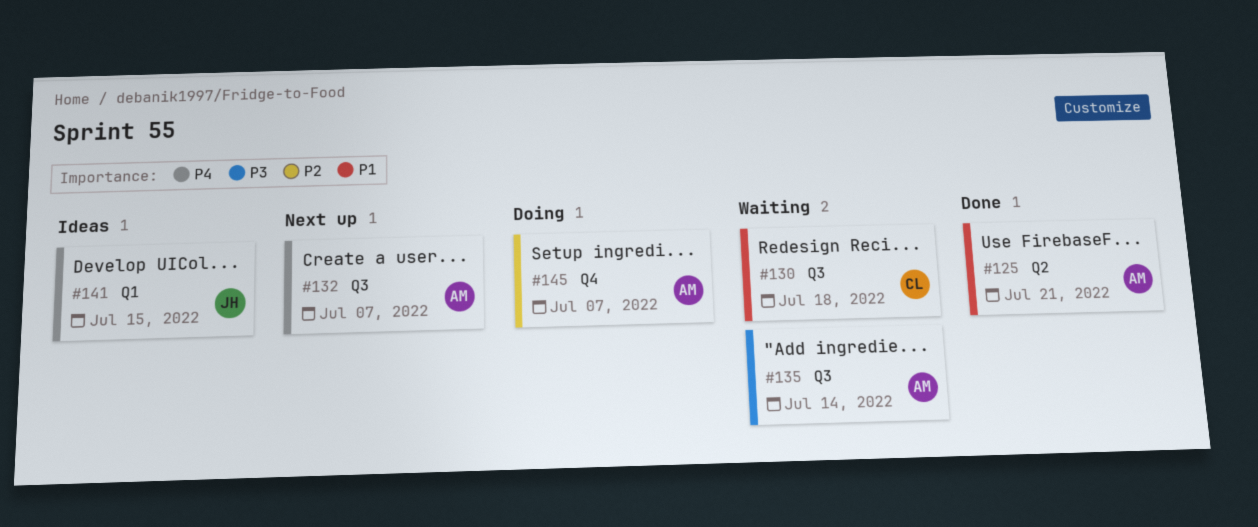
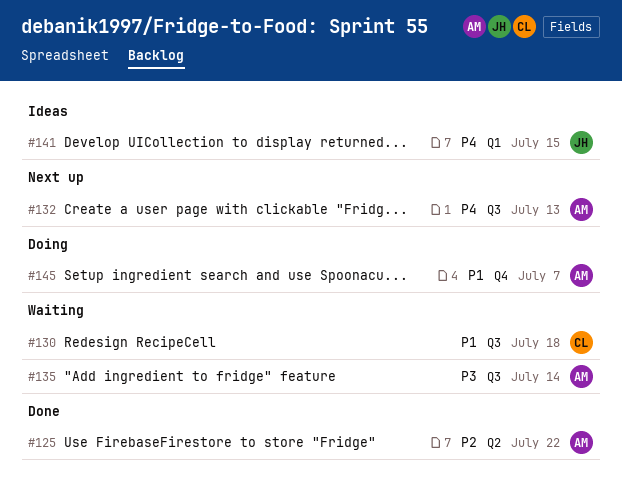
#125, priority: P1 -> P2
#125, due: Jul 21 -> Jul 22
#132, due: Jul 7 -> Jul 13
#145, priority: P2 -> P1

